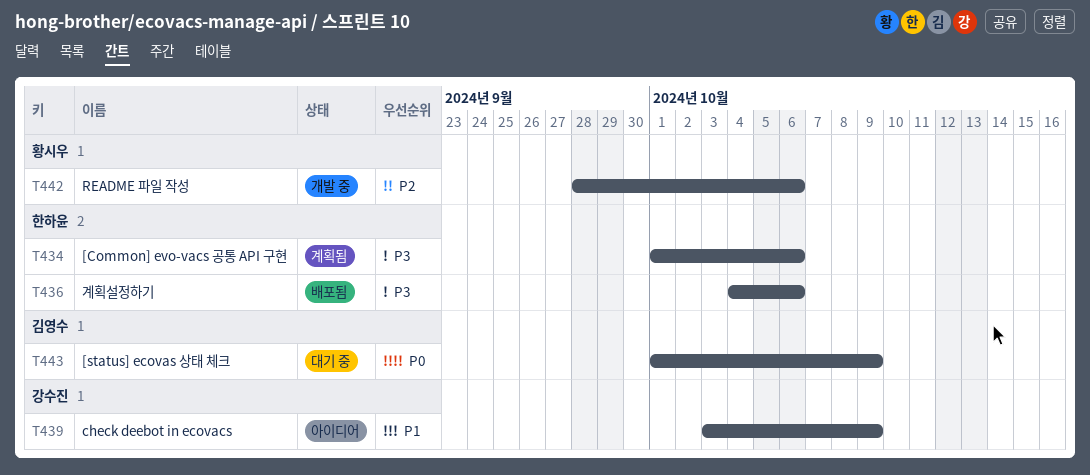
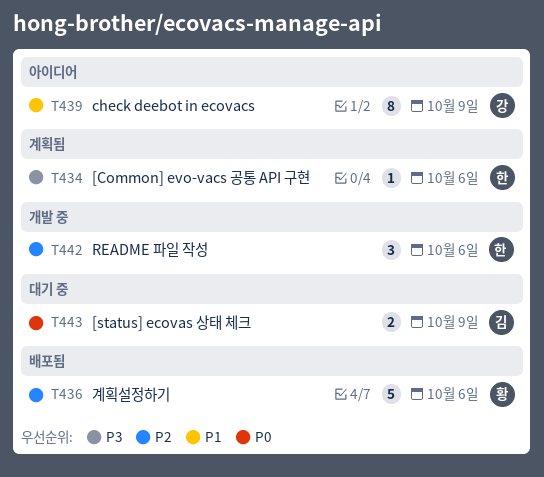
T436, owner: 한하윤 -> 황시우
T436, priority: P3 -> P2
T442, owner: 황시우 -> 한하윤

